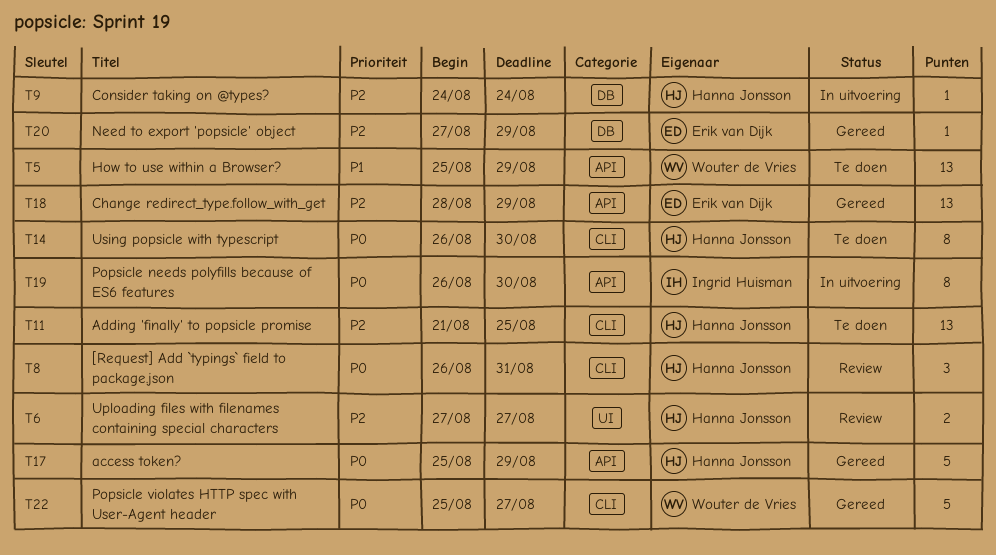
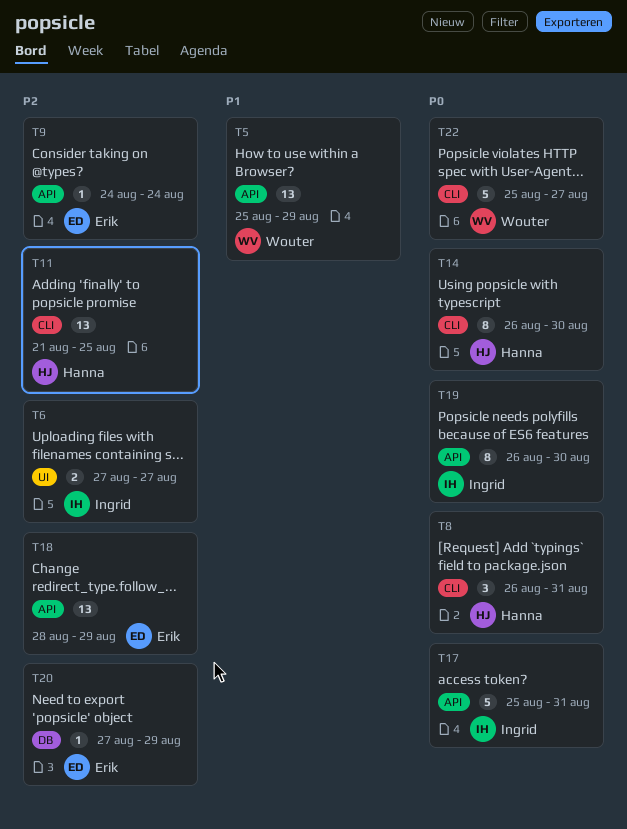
T6, owner: Hanna Jonsson -> Ingrid Huisman
T9, owner: Hanna Jonsson -> Erik van Dijk
T9, label: DB -> API
T17, owner: Hanna Jonsson -> Ingrid Huisman
T17, due: Aug 29 -> Aug 31

